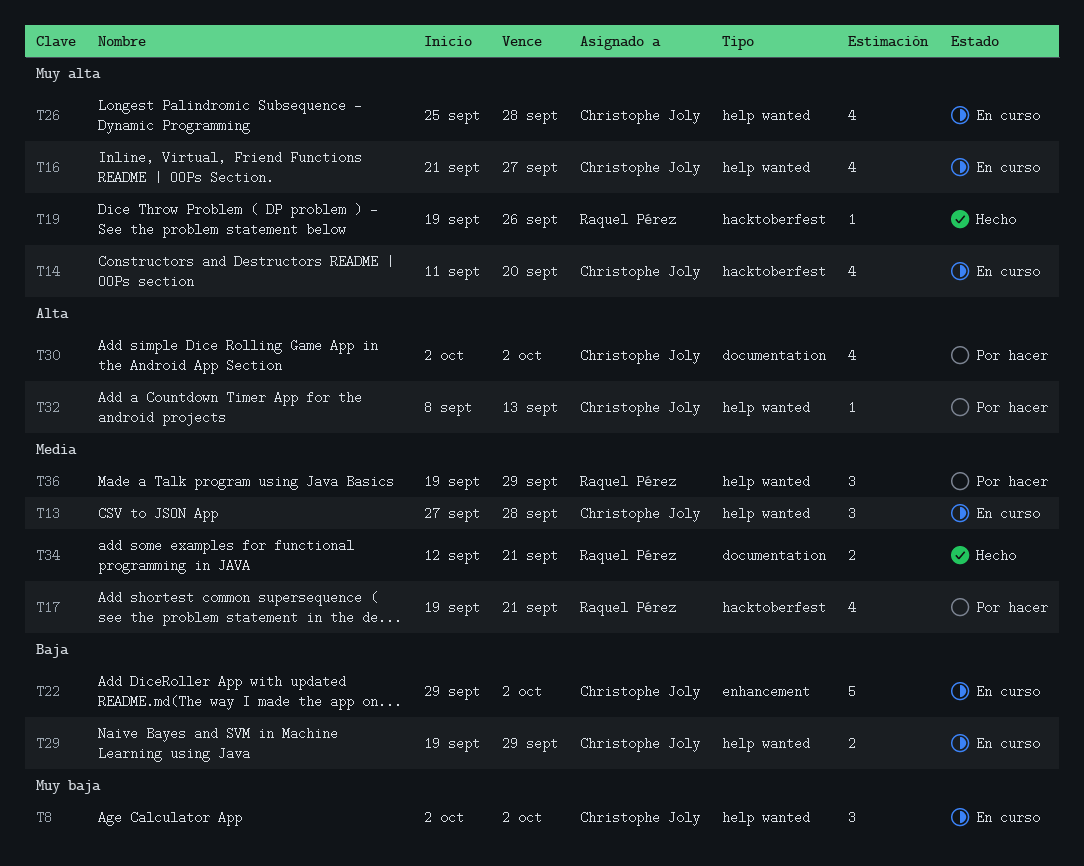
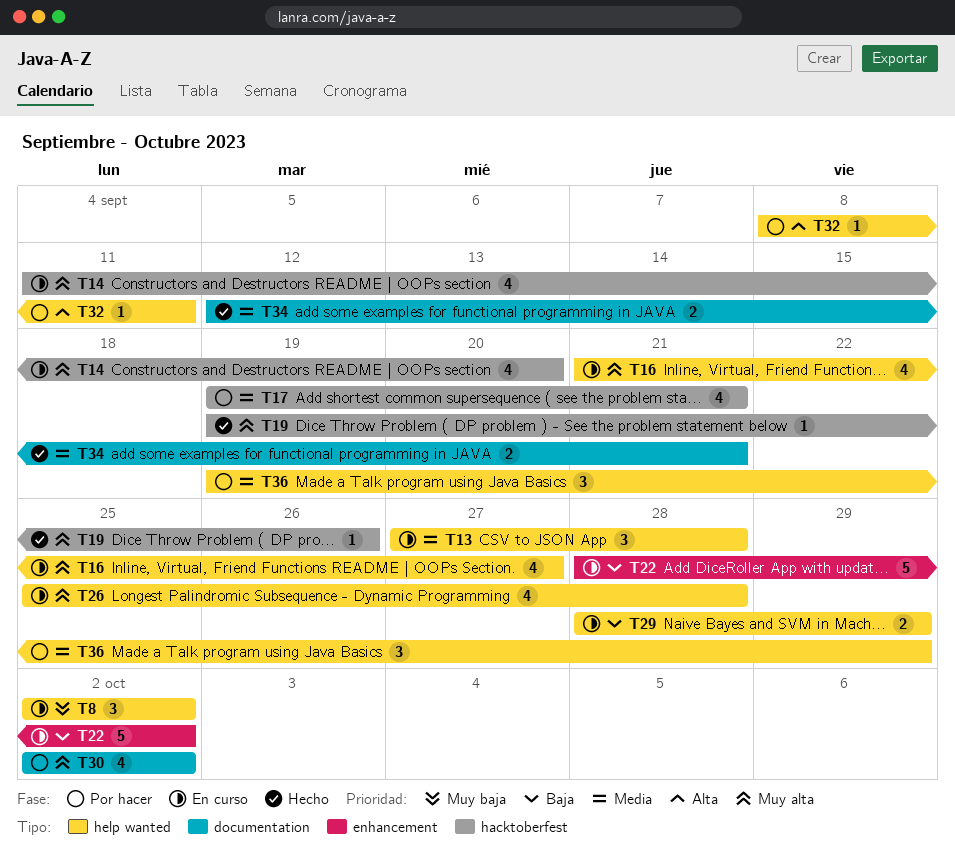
T22, start: Sep 29 -> Sep 28
T29, start: Sep 19 -> Sep 28
T30, priority: Alta -> Muy alta
T32, due: Sep 13 -> Sep 11

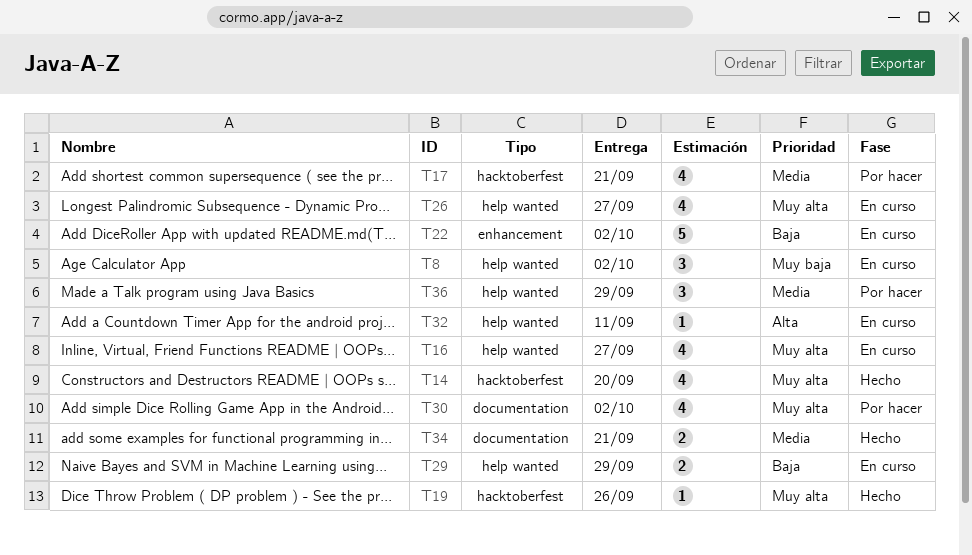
T13: present -> none
T14, status: En curso -> Hecho
T26, due: Sep 28 -> Sep 27
T32, status: Por hacer -> En curso

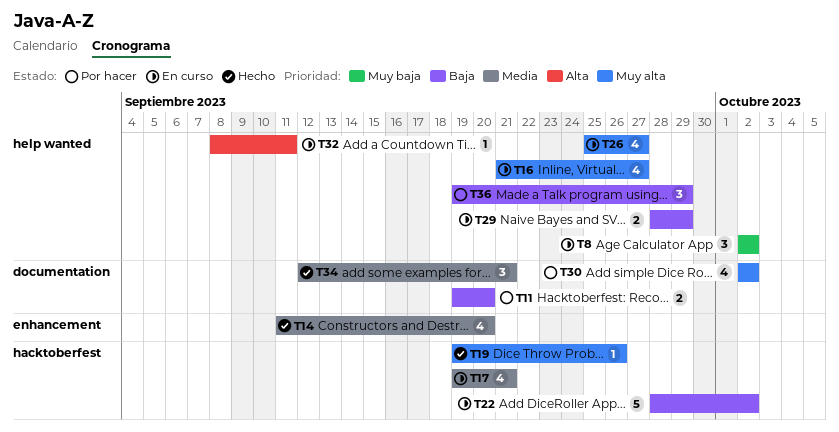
T11: none -> present
T14, priority: Muy alta -> Media
T14, label: hacktoberfest -> enhancement
T17, status: Por hacer -> En curso
T22, label: enhancement -> hacktoberfest
T34, estimate: 2 -> 3
T36, priority: Media -> Baja

